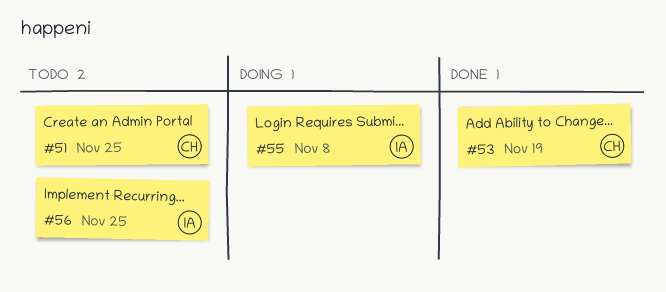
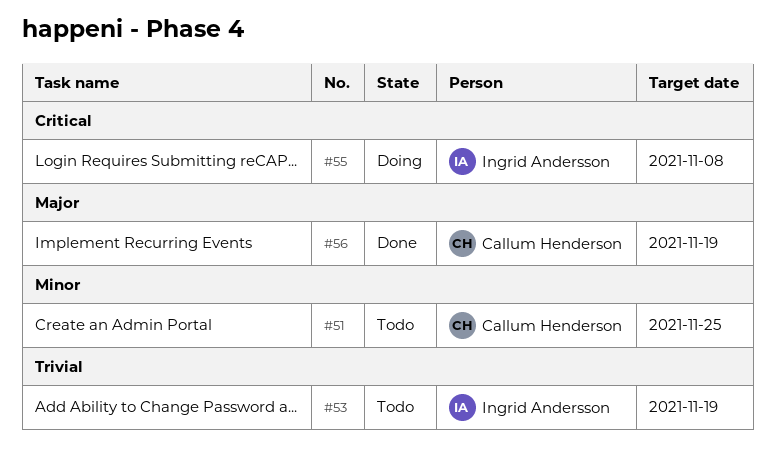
#53, status: Done -> Todo
#53, owner: Callum Henderson -> Ingrid Andersson
#56, status: Todo -> Done
#56, owner: Ingrid Andersson -> Callum Henderson
#56, due: Nov 25 -> Nov 19

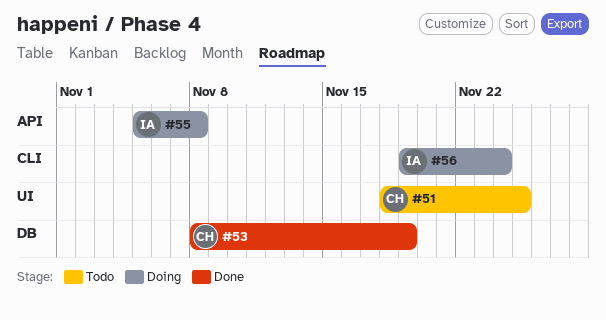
#53, status: Todo -> Done
#53, owner: Ingrid Andersson -> Callum Henderson
#56, status: Done -> Doing
#56, owner: Callum Henderson -> Ingrid Andersson
#56, due: Nov 19 -> Nov 24

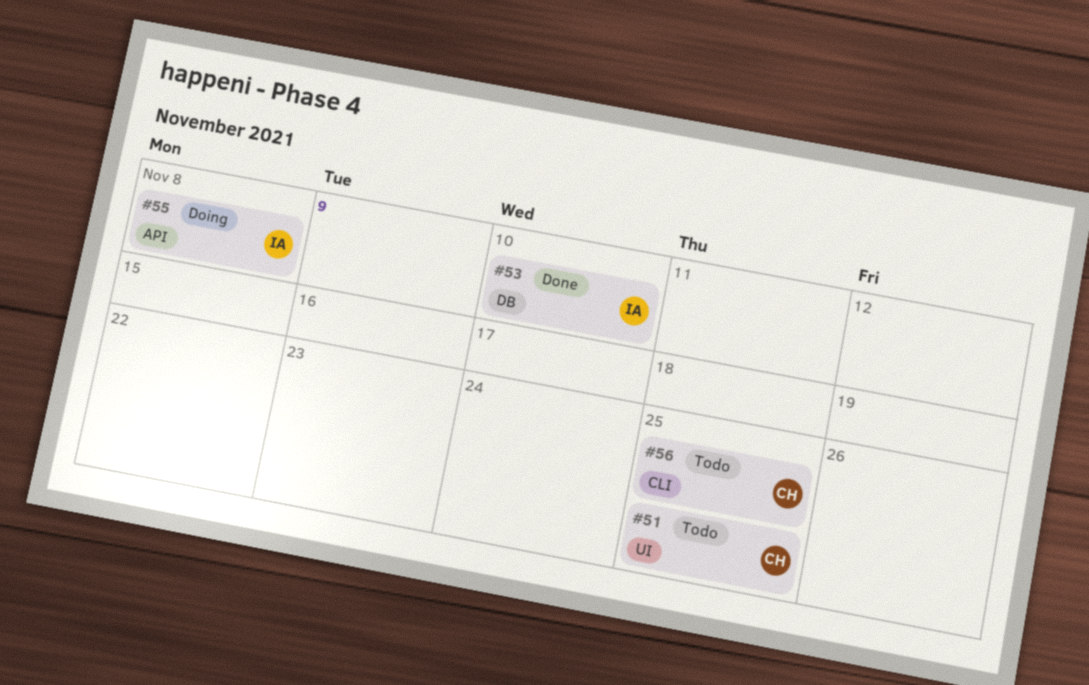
#53, owner: CH -> IA
#53, due: Nov 19 -> Nov 10
#56, status: Doing -> Todo
#56, owner: IA -> CH
#56, due: Nov 24 -> Nov 25

